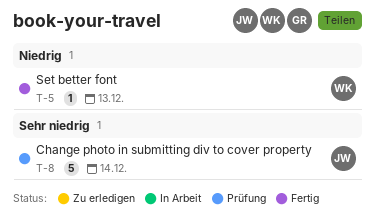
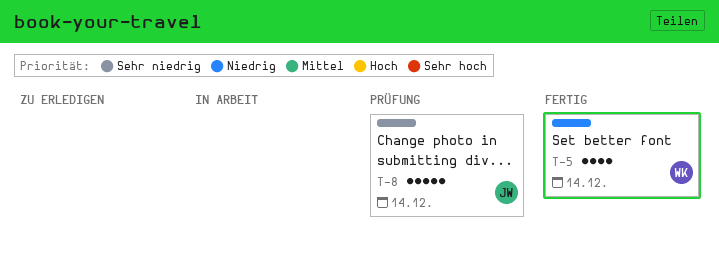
T-5, estimate: 1 -> 4
T-5, due: Dec 13 -> Dec 14

